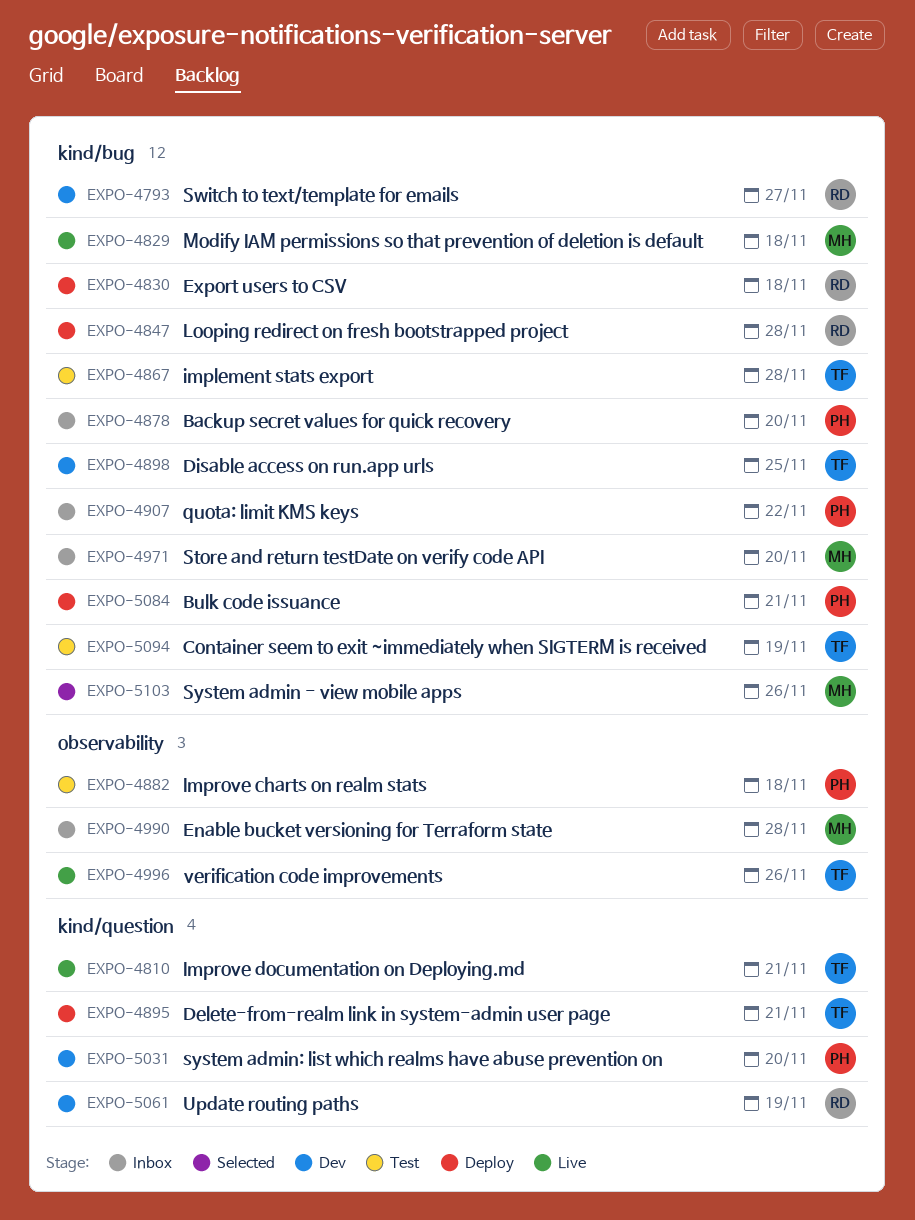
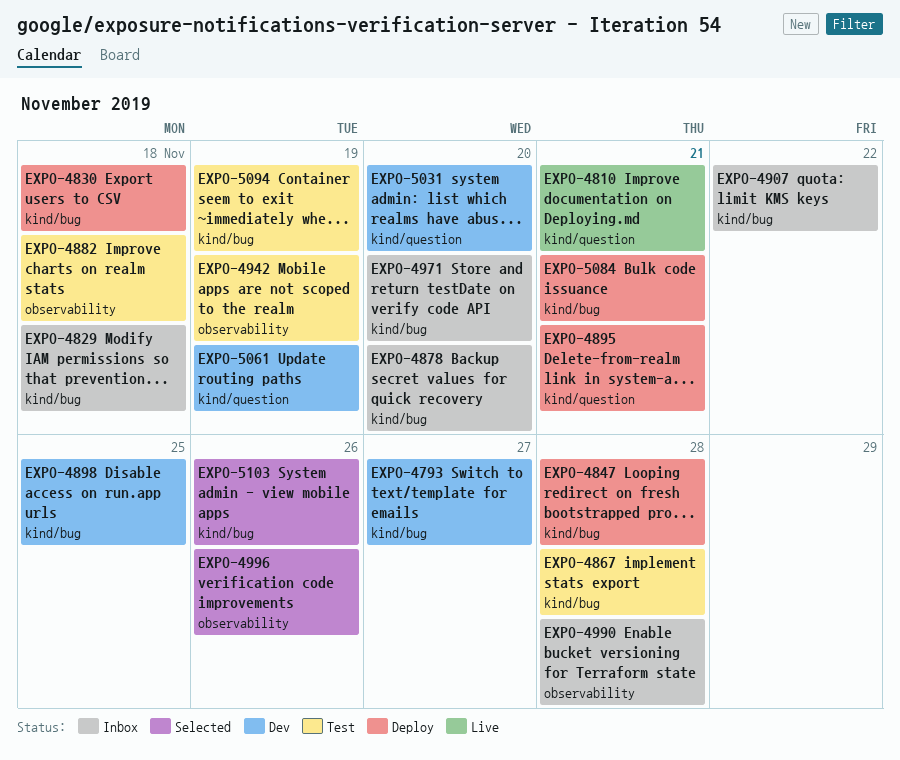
EXPO-4829, status: Live -> Inbox
EXPO-4942: none -> present
EXPO-4996, status: Live -> Selected

